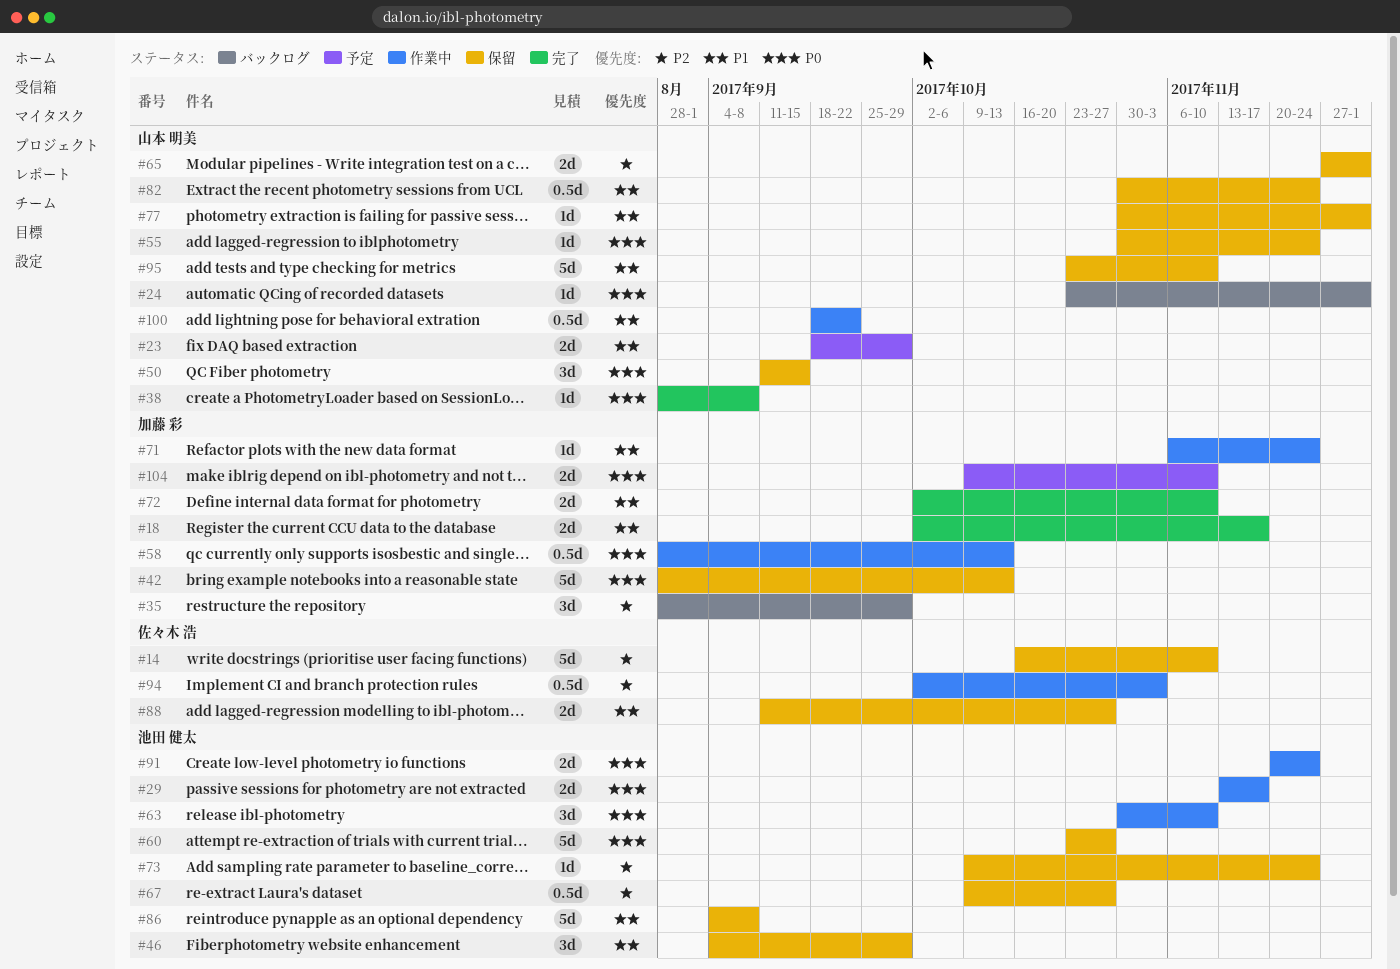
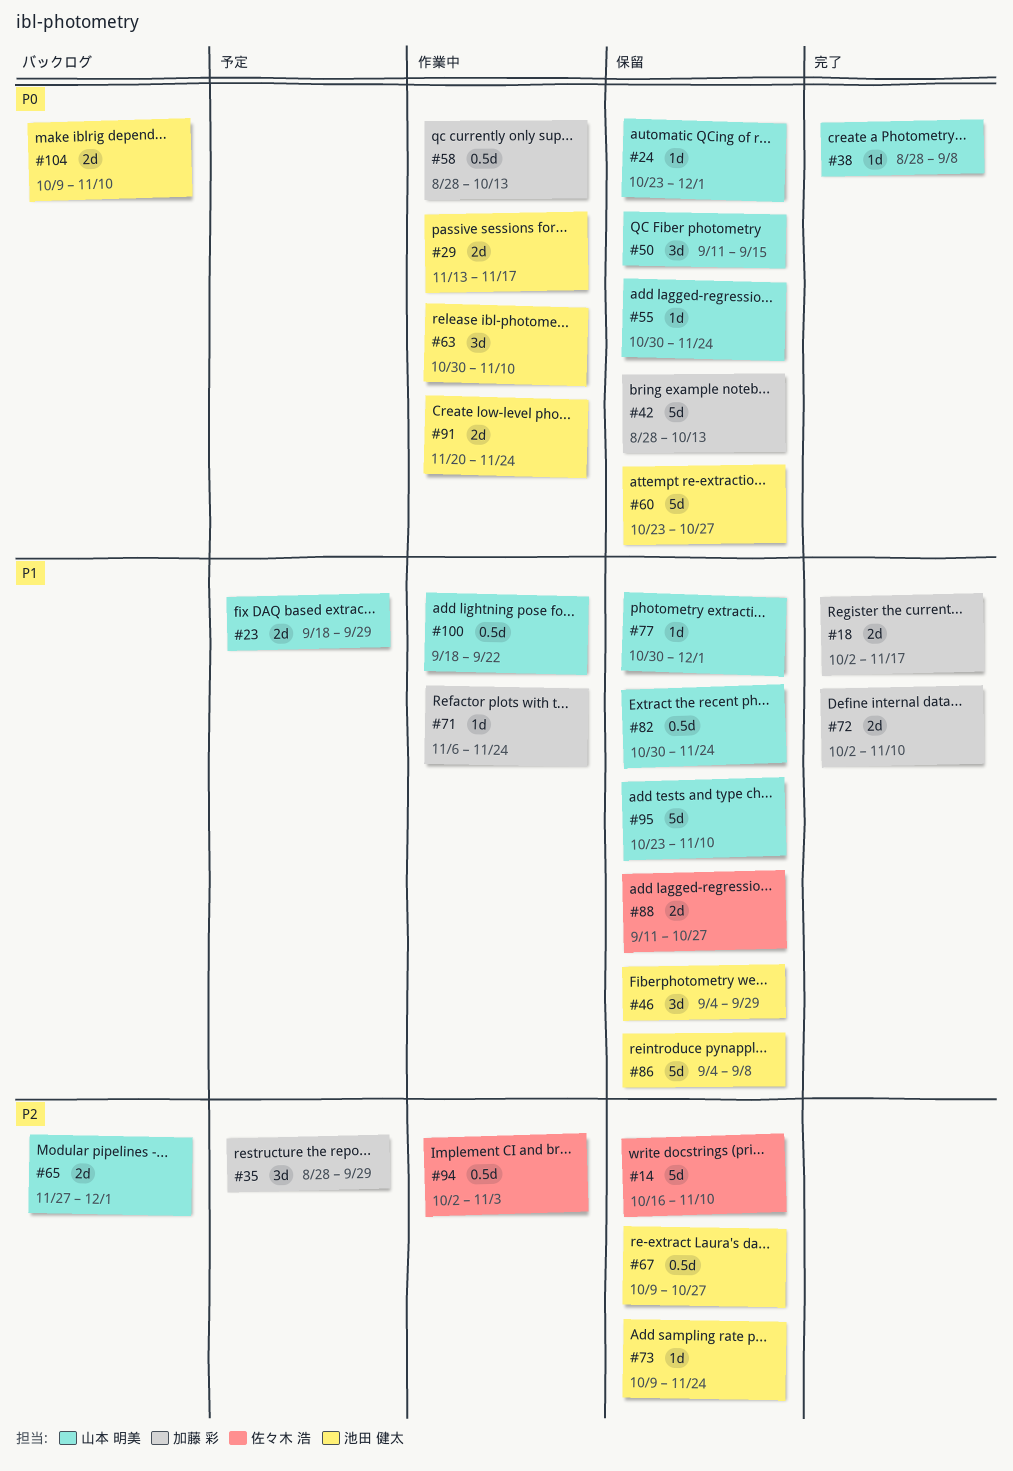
#24, status: バックログ -> 保留
#35, status: バックログ -> 予定
#65, status: 保留 -> バックログ
#104, status: 予定 -> バックログ
#104, owner: 加藤 彩 -> 池田 健太

